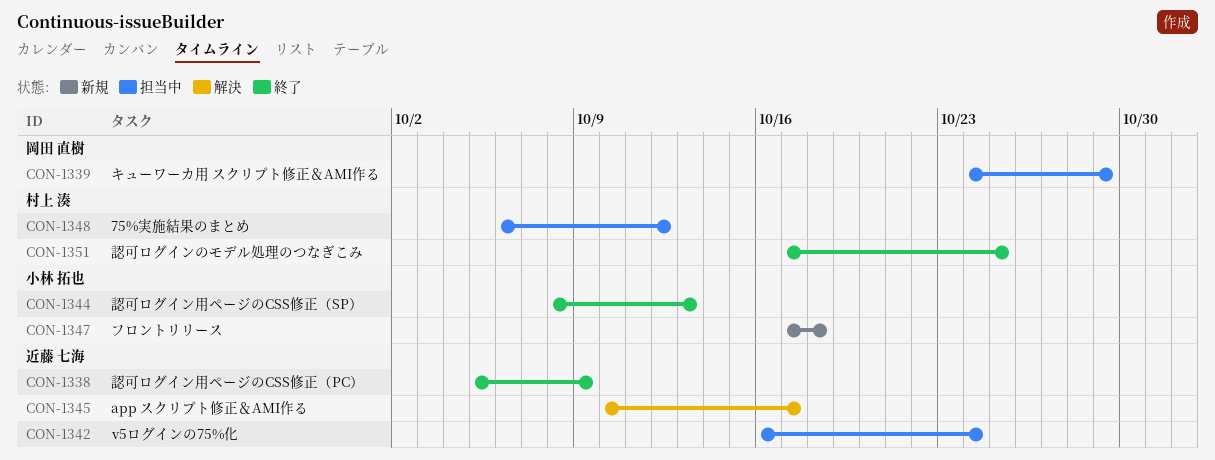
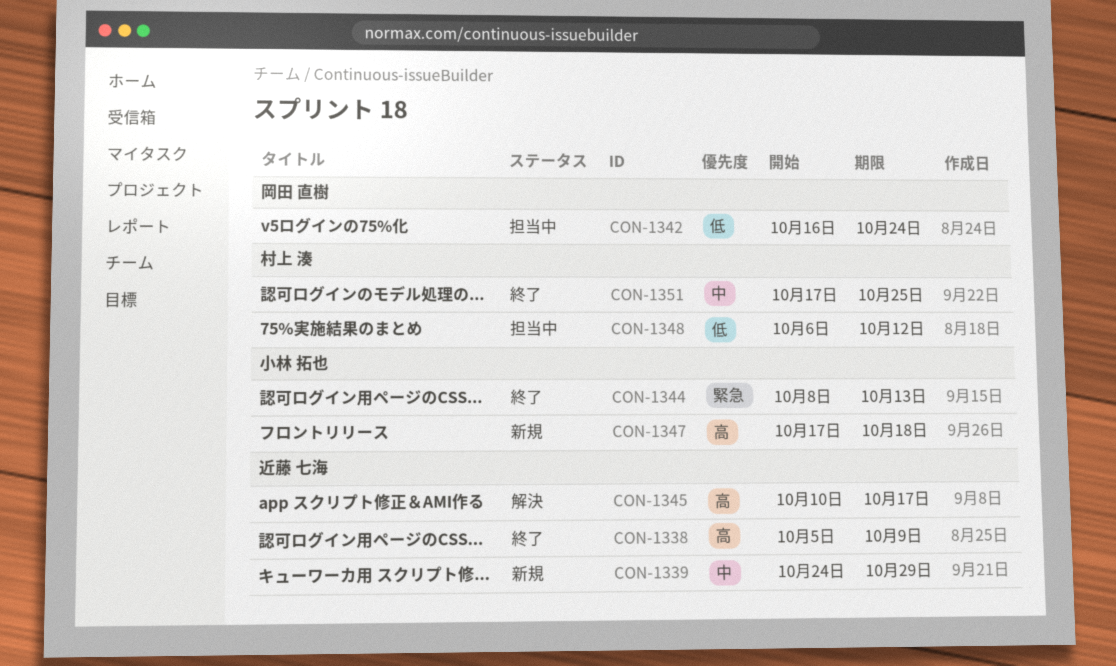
CON-1339, status: 担当中 -> 新規
CON-1339, owner: 岡田 直樹 -> 近藤 七海
CON-1342, owner: 近藤 七海 -> 岡田 直樹

